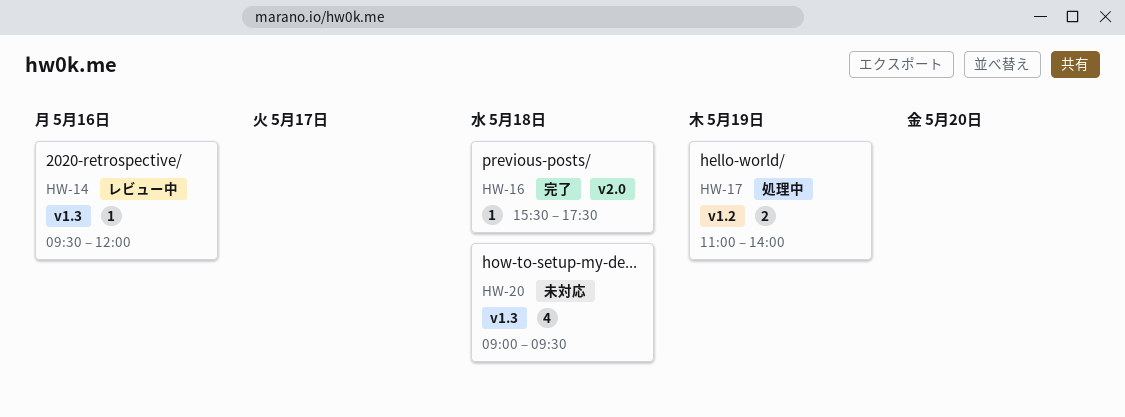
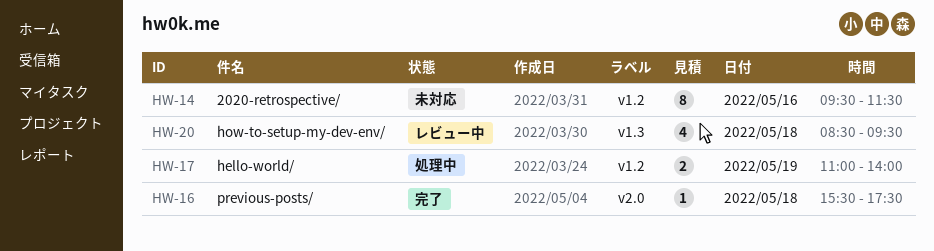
HW-14, status: レビュー中 -> 未対応
HW-14, label: v1.3 -> v1.2
HW-14, estimate: 1 -> 8
HW-14, ends: 12:00 -> 11:30
HW-20, status: 未対応 -> レビュー中
HW-20, begins: 09:00 -> 08:30

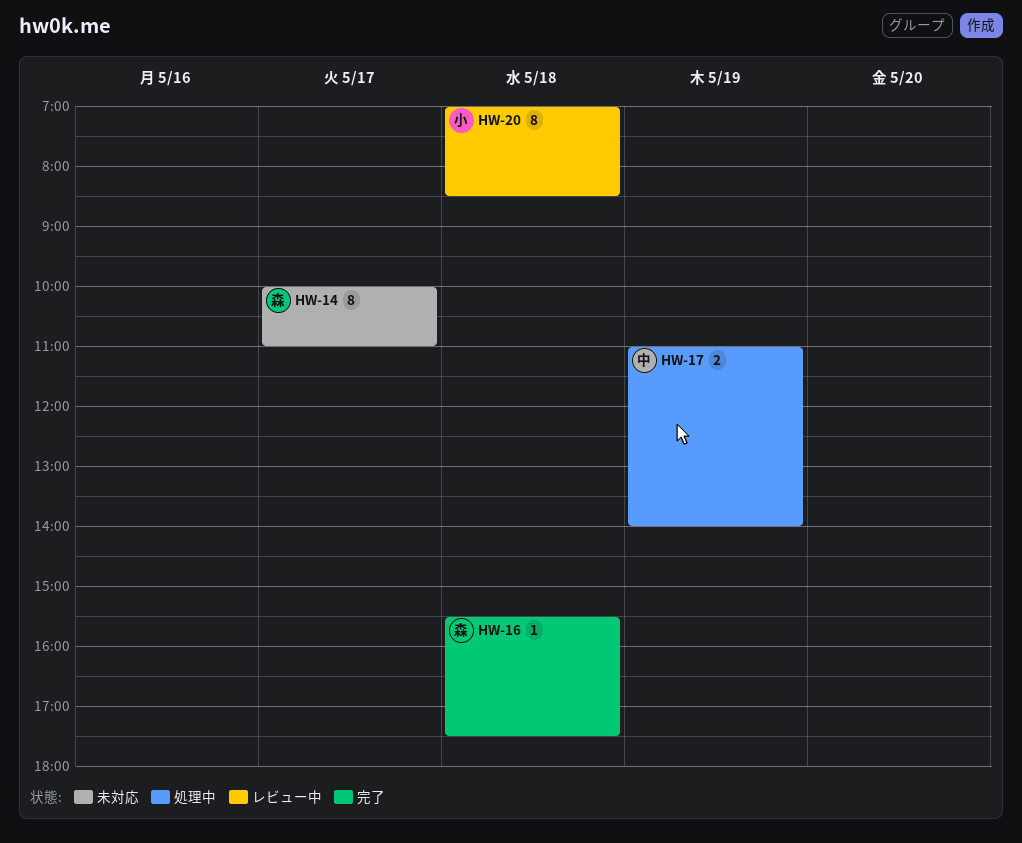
HW-14, day: May 16 -> May 17
HW-14, begins: 09:30 -> 10:00
HW-14, ends: 11:30 -> 11:00
HW-20, estimate: 4 -> 8
HW-20, begins: 08:30 -> 07:00
HW-20, ends: 09:30 -> 08:30

